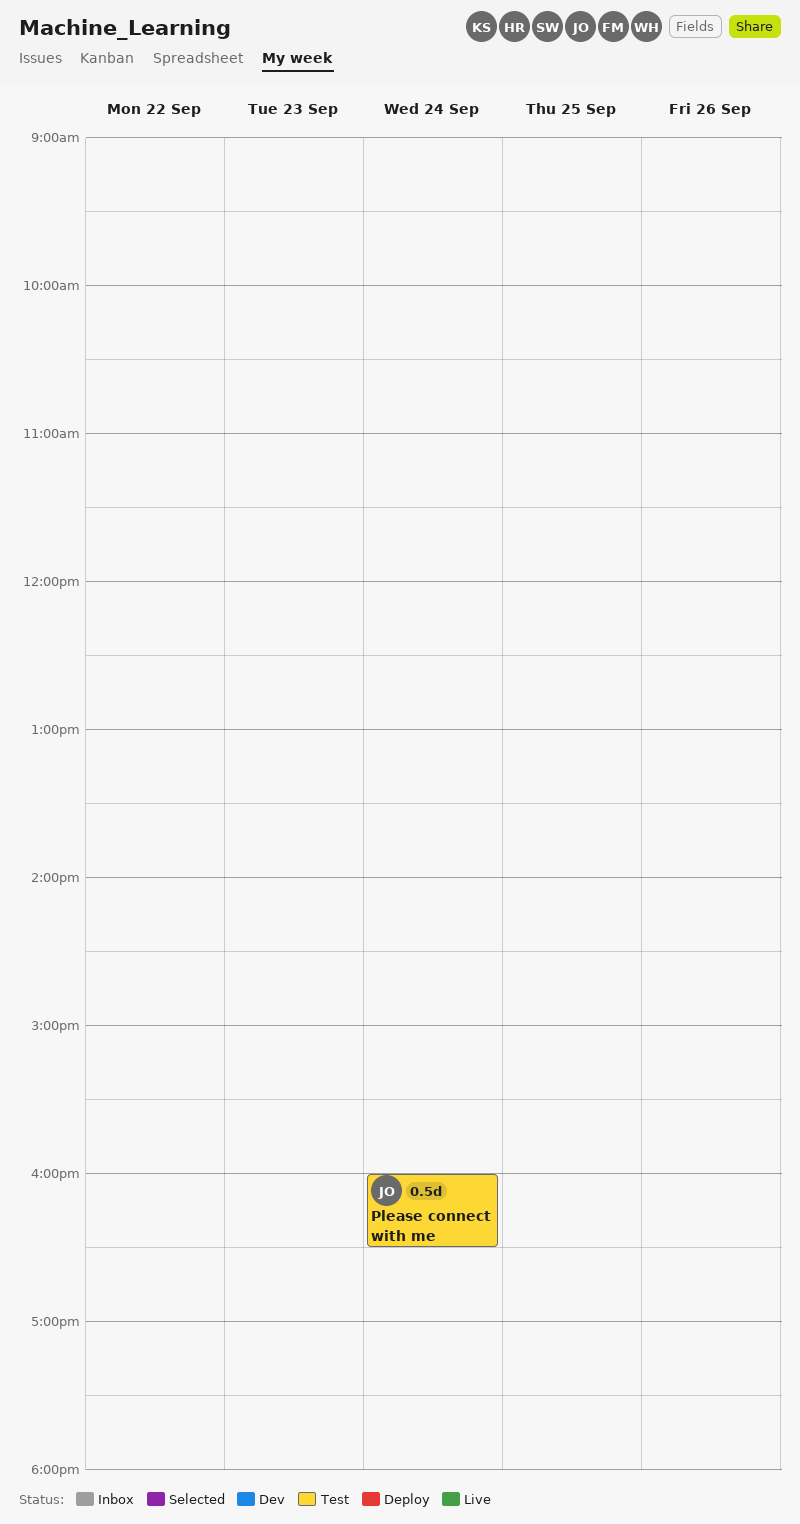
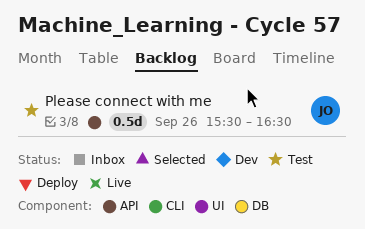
Please connect with me, day: Sep 24 -> Sep 26
Please connect with me, begins: 16:00 -> 15:30

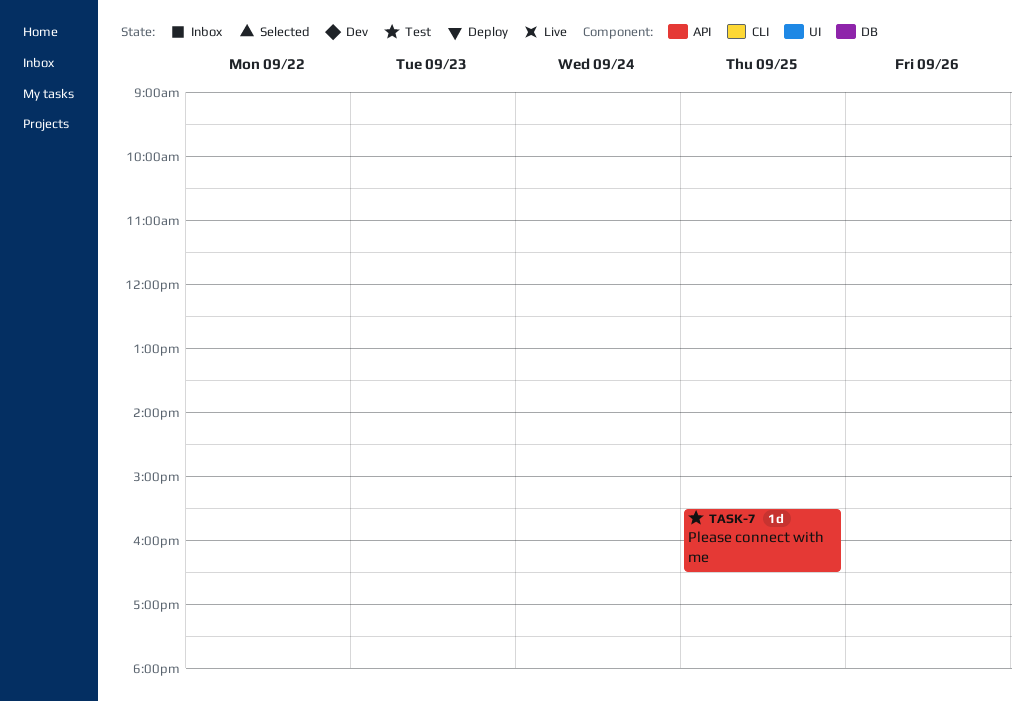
Please connect with me, estimate: 0.5d -> 1d
Please connect with me, day: Sep 26 -> Sep 25

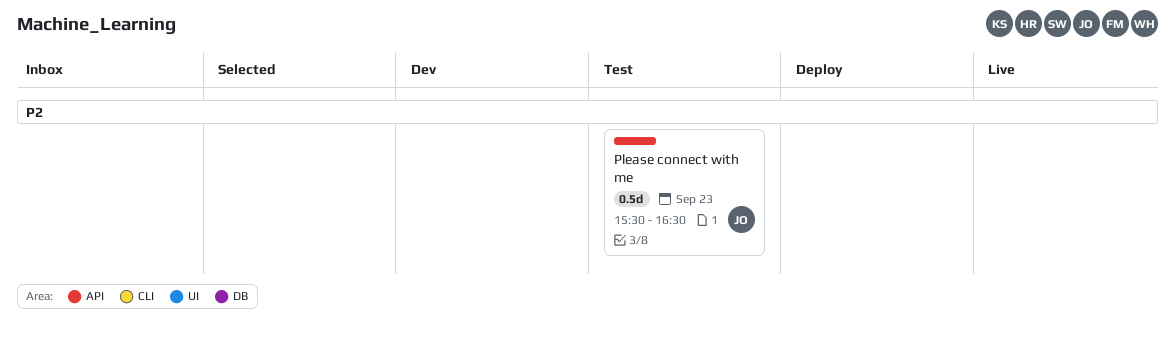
Please connect with me, estimate: 1d -> 0.5d
Please connect with me, day: Sep 25 -> Sep 23

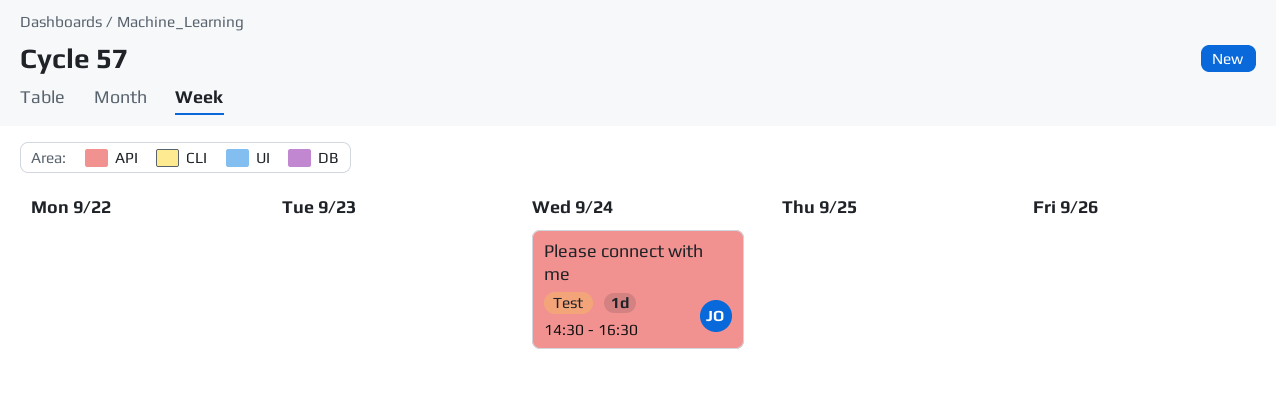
Please connect with me, estimate: 0.5d -> 1d
Please connect with me, day: Sep 23 -> Sep 24
Please connect with me, begins: 15:30 -> 14:30

